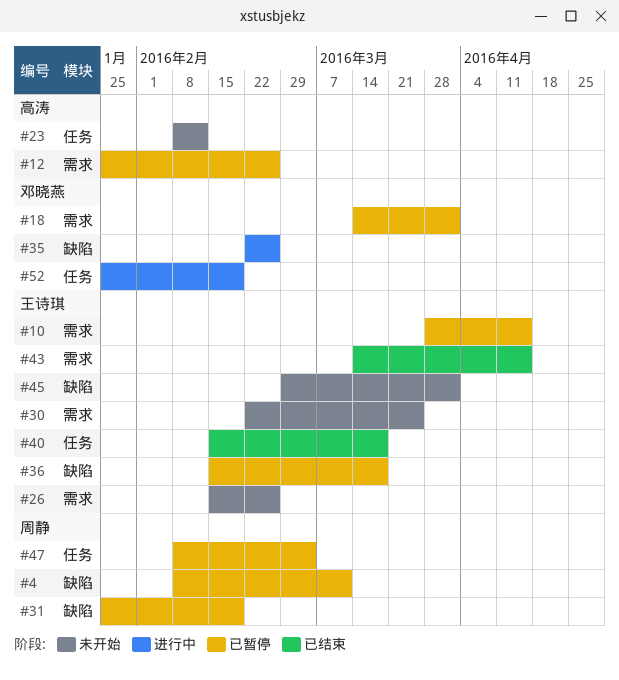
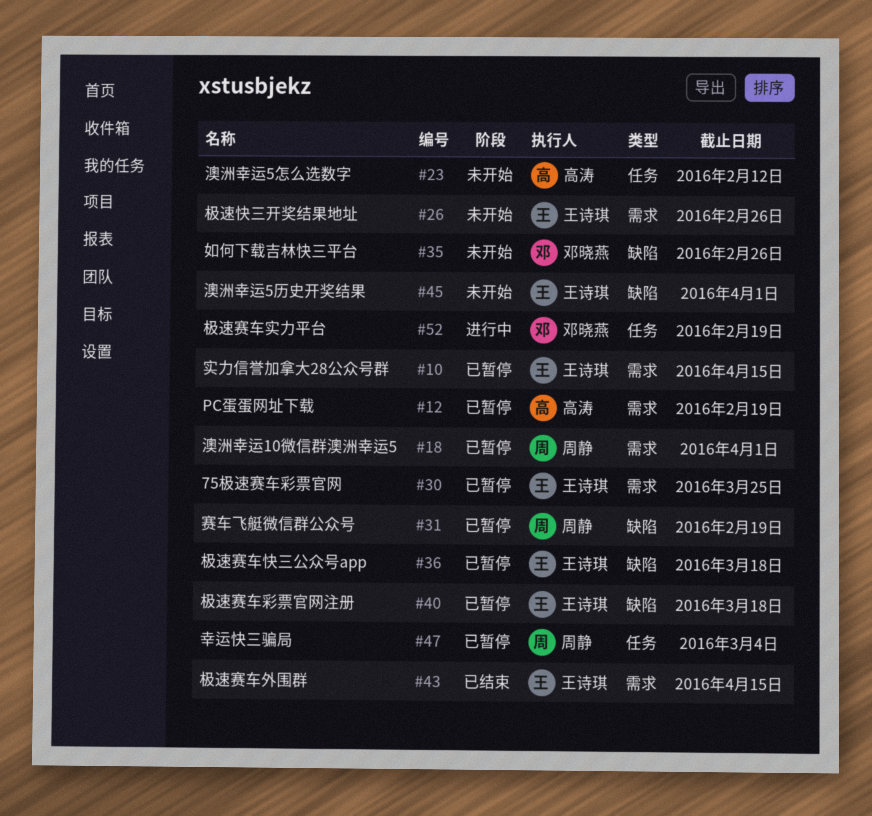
#4: present -> none
#12, due: Feb 26 -> Feb 19
#18, owner: 邓晓燕 -> 周静
#30, status: 未开始 -> 已暂停
#35, status: 进行中 -> 未开始
#40, status: 已结束 -> 已暂停
#40, label: 任务 -> 缺陷

